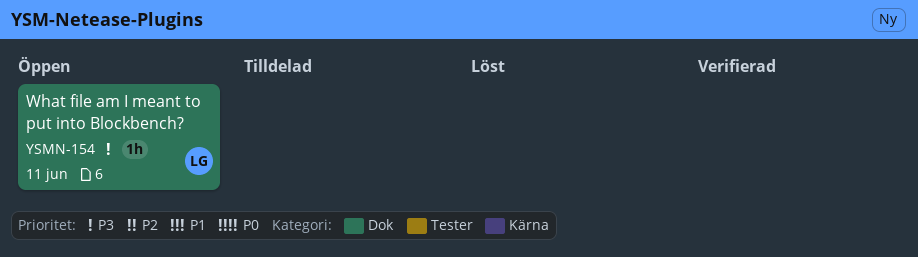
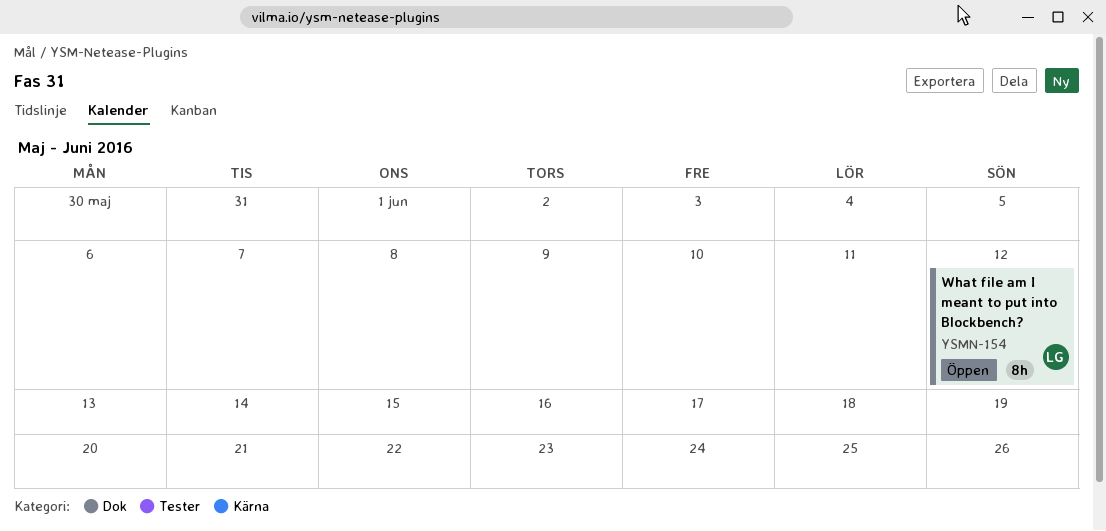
YSMN-154, estimate: 1h -> 8h
YSMN-154, due: Jun 11 -> Jun 12

